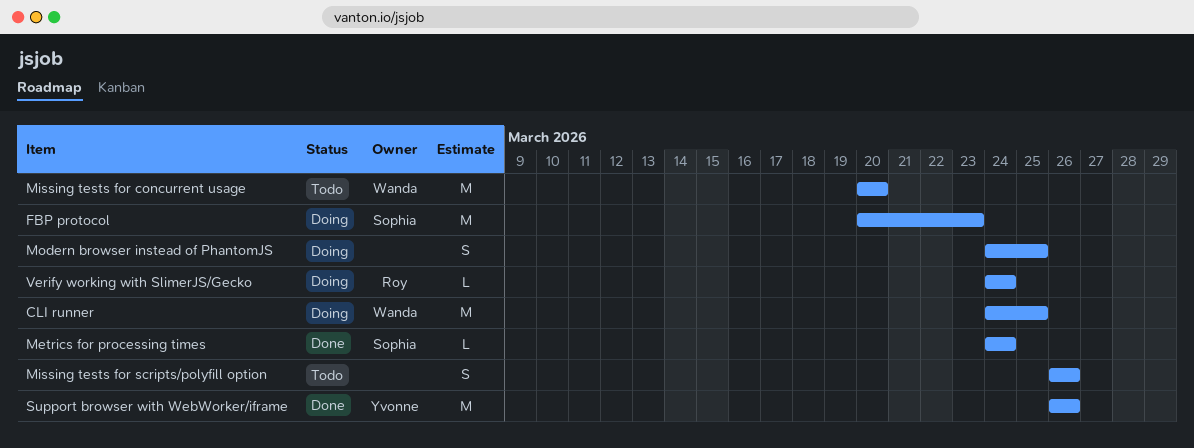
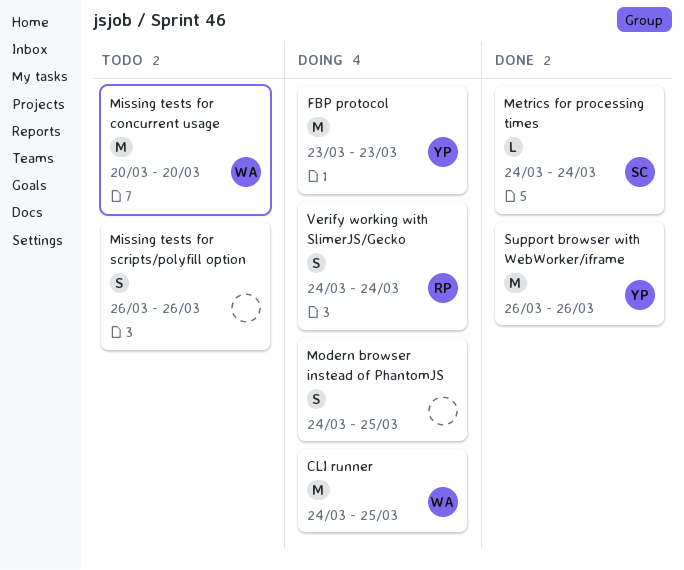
FBP protocol, owner: Sophia -> Yvonne
FBP protocol, start: Mar 20 -> Mar 23
Verify working with SlimerJS/Gecko, estimate: L -> S

